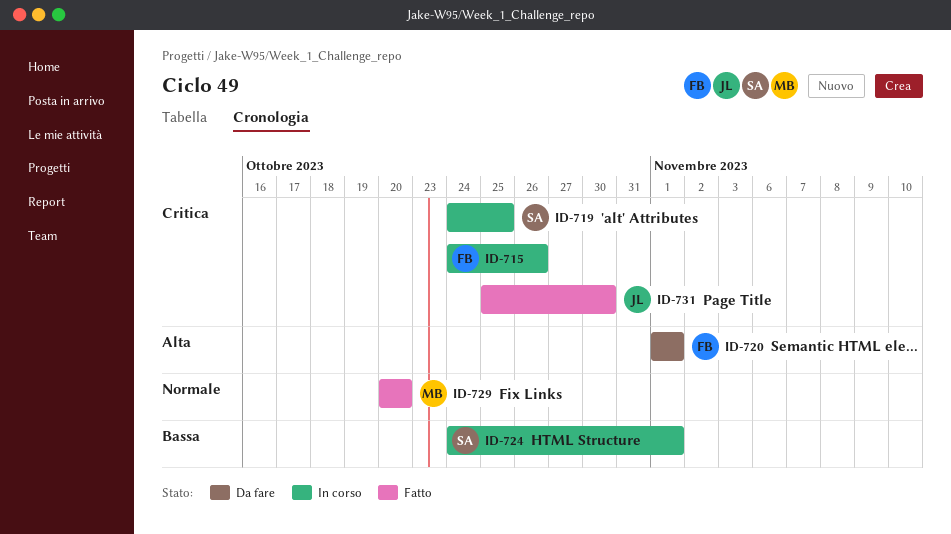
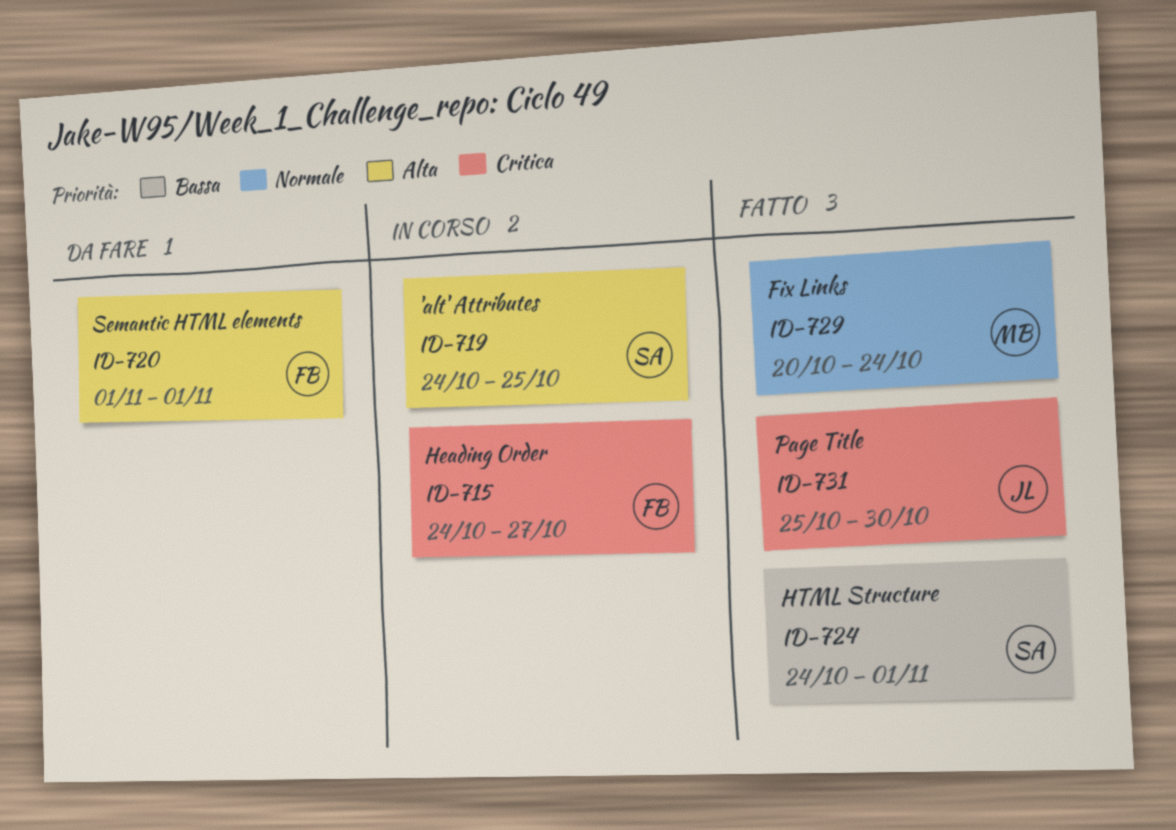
ID-715, due: Oct 26 -> Oct 27
ID-719, priority: Critica -> Alta
ID-724, status: In corso -> Fatto
ID-729, due: Oct 20 -> Oct 24

